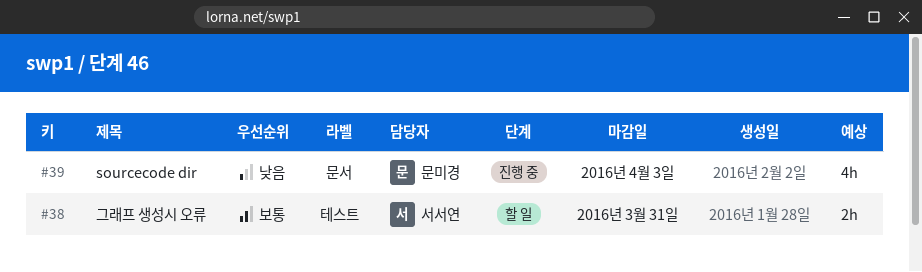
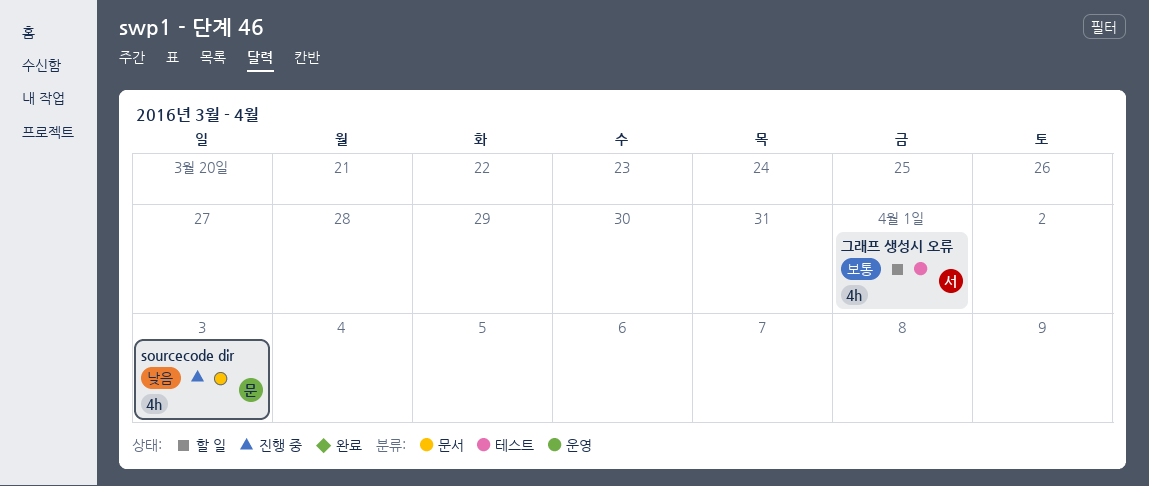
그래프 생성시 오류, estimate: 2h -> 4h
그래프 생성시 오류, due: Mar 31 -> Apr 1

